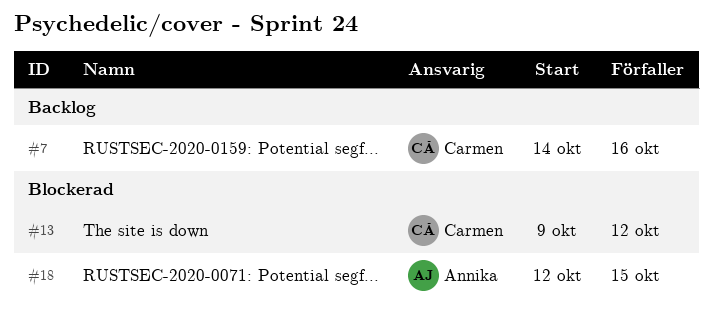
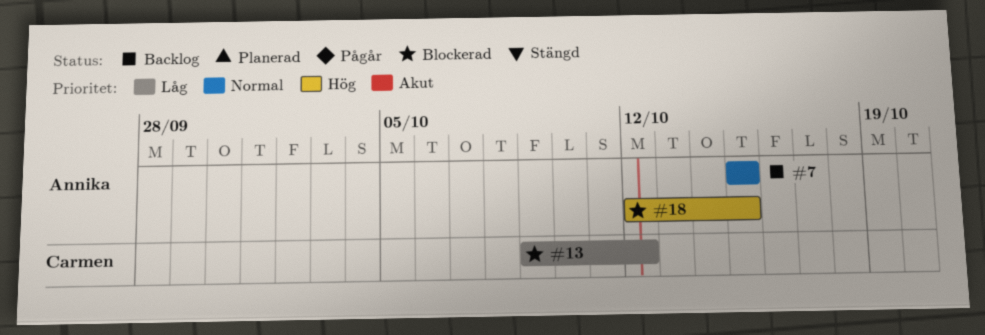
#7, owner: Carmen -> Annika
#7, start: Oct 14 -> Oct 15
#7, due: Oct 16 -> Oct 15

